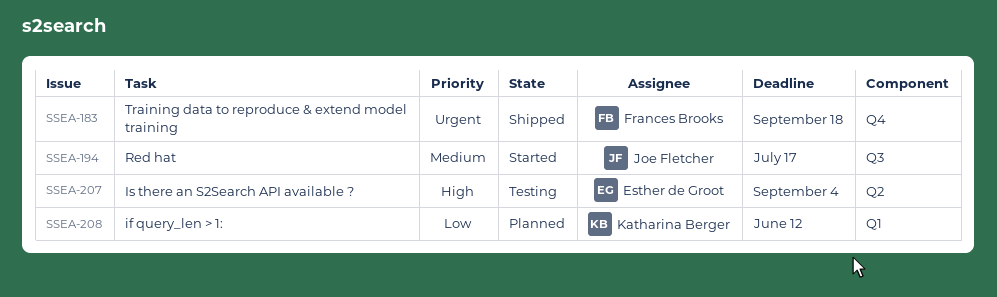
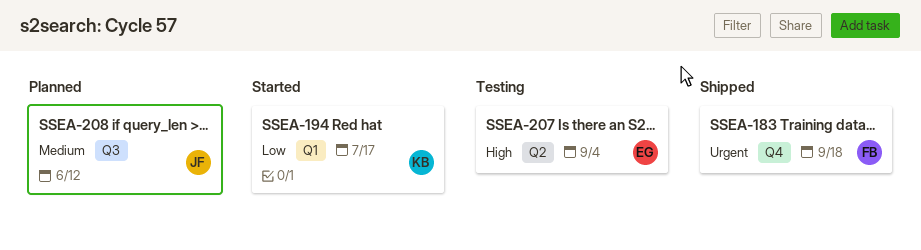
SSEA-194, owner: Joe Fletcher -> Katharina Berger
SSEA-194, priority: Medium -> Low
SSEA-194, label: Q3 -> Q1
SSEA-208, owner: Katharina Berger -> Joe Fletcher
SSEA-208, priority: Low -> Medium
SSEA-208, label: Q1 -> Q3

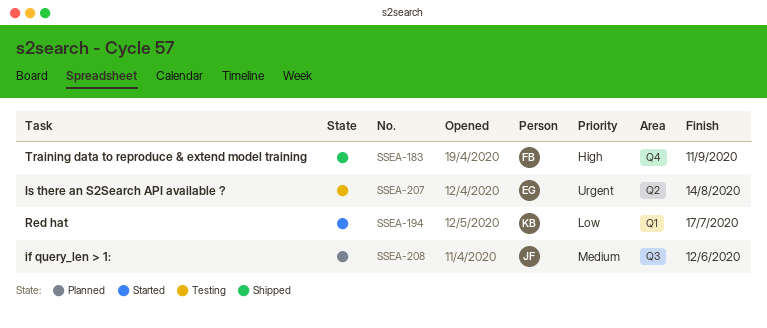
SSEA-183, priority: Urgent -> High
SSEA-183, due: Sep 18 -> Sep 11
SSEA-207, priority: High -> Urgent
SSEA-207, due: Sep 4 -> Aug 14

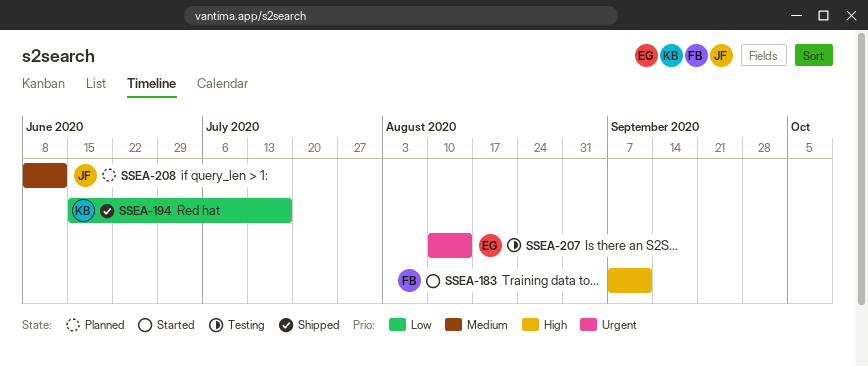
SSEA-183, status: Shipped -> Started
SSEA-194, status: Started -> Shipped

